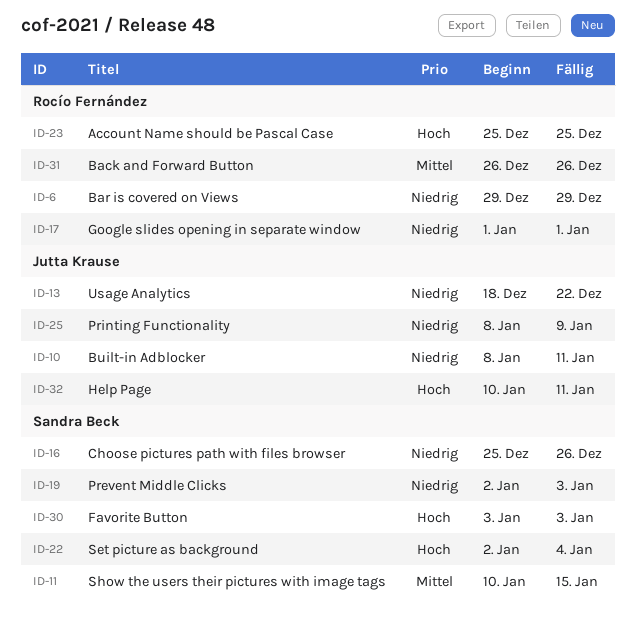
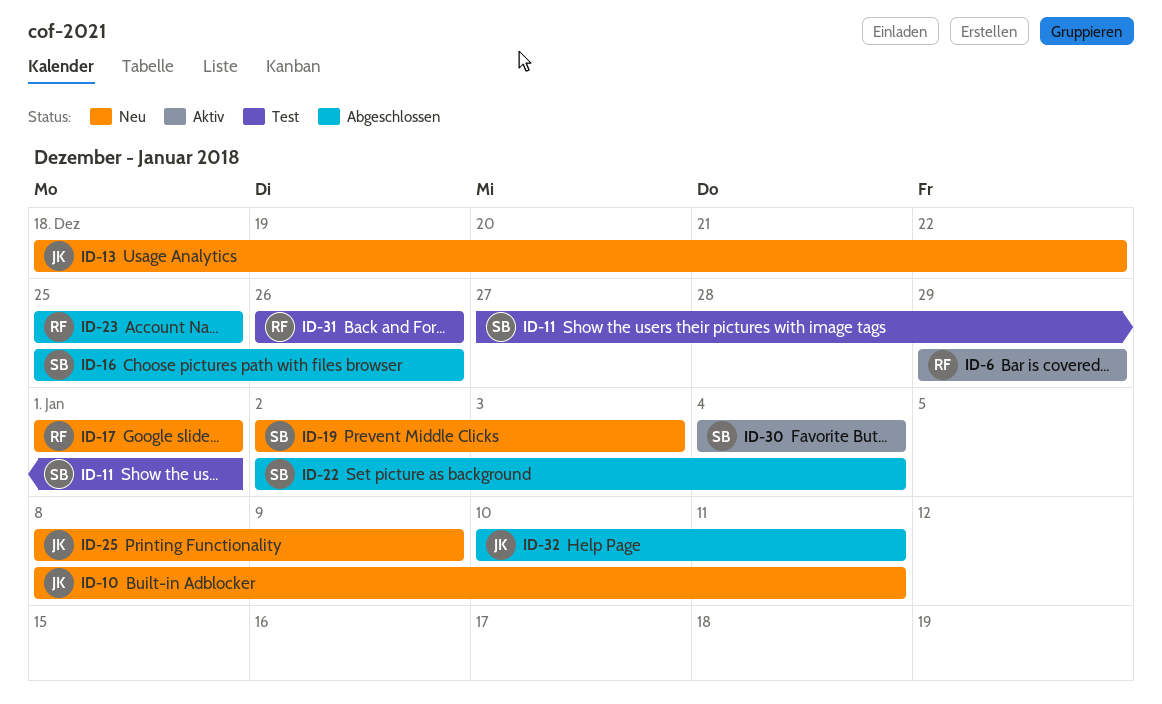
ID-11, start: Jan 10 -> Dec 27
ID-11, due: Jan 15 -> Jan 1
ID-30, start: Jan 3 -> Jan 4
ID-30, due: Jan 3 -> Jan 4

